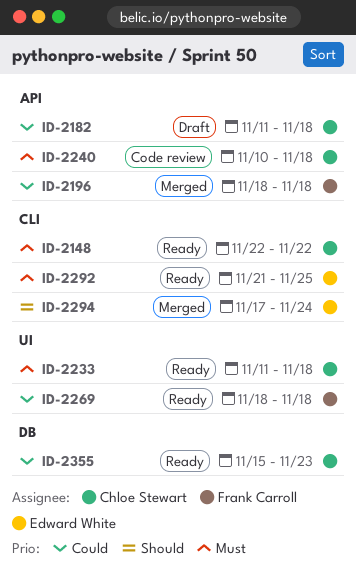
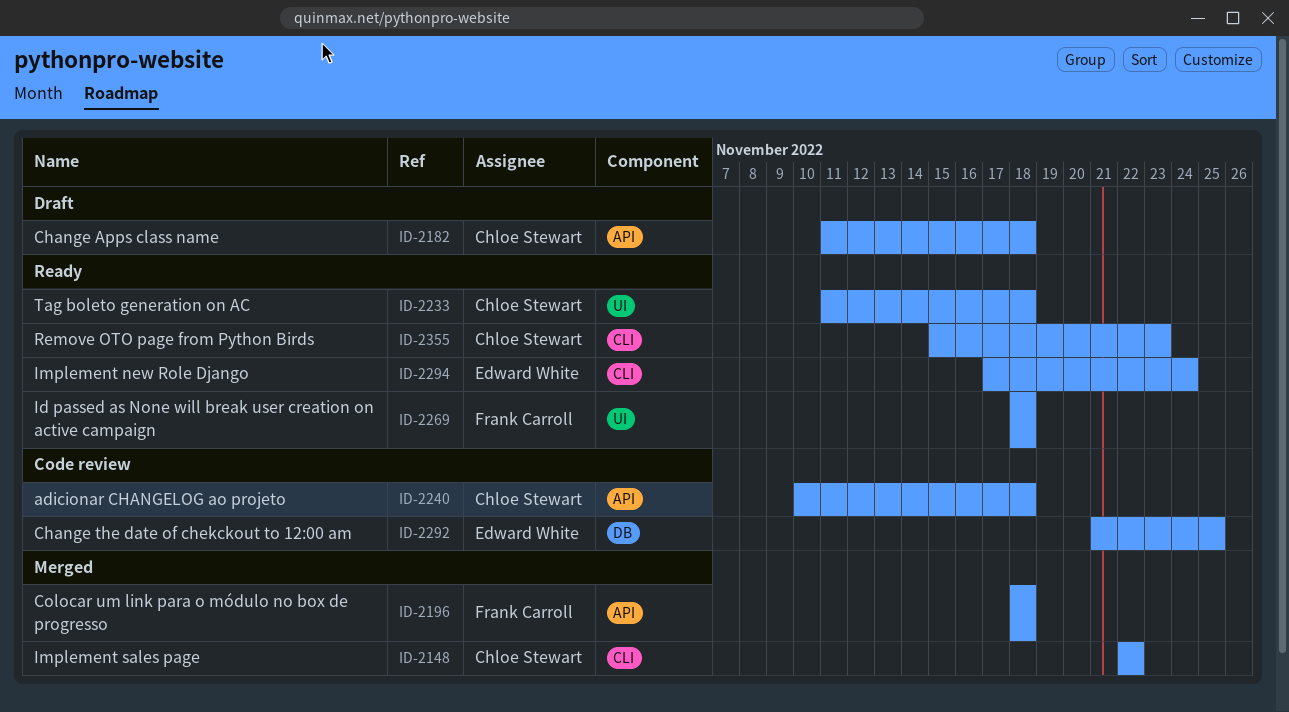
ID-2148, status: Ready -> Merged
ID-2292, status: Ready -> Code review
ID-2292, label: CLI -> DB
ID-2294, status: Merged -> Ready
ID-2355, label: DB -> CLI

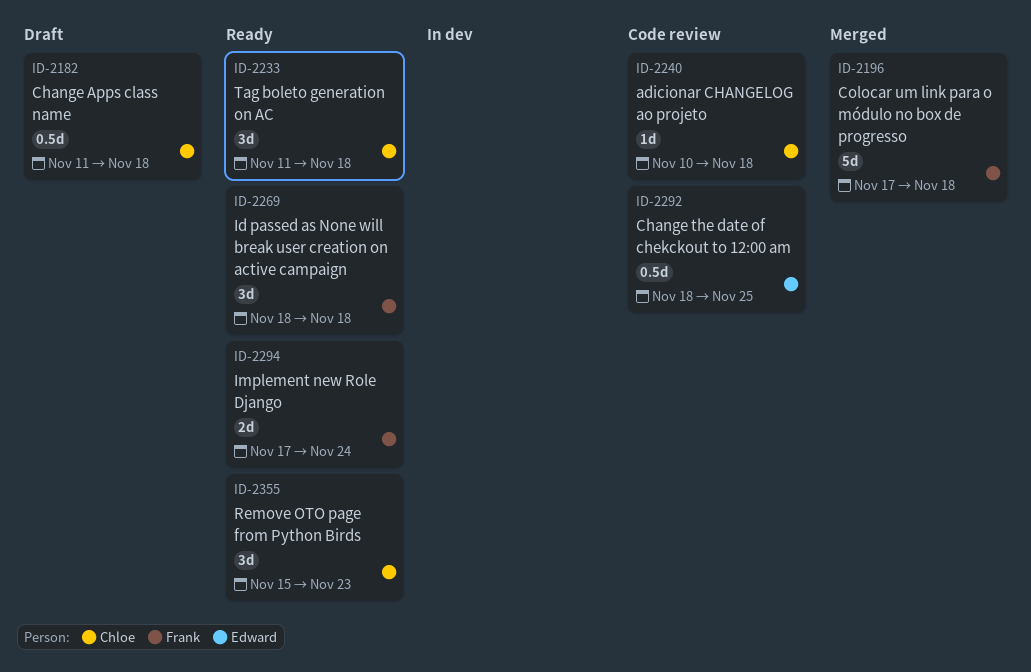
ID-2148: present -> none
ID-2196, start: Nov 18 -> Nov 17
ID-2292, start: Nov 21 -> Nov 18
ID-2294, owner: Edward White -> Frank Carroll

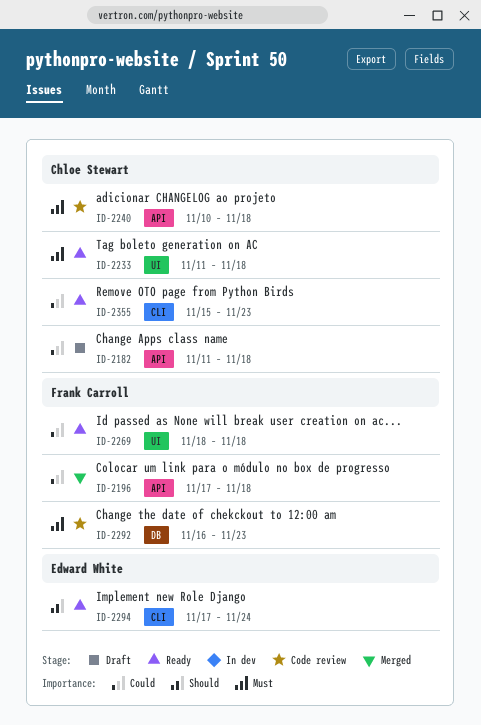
ID-2292, owner: Edward White -> Frank Carroll
ID-2292, start: Nov 18 -> Nov 16
ID-2292, due: Nov 25 -> Nov 23
ID-2294, owner: Frank Carroll -> Edward White

